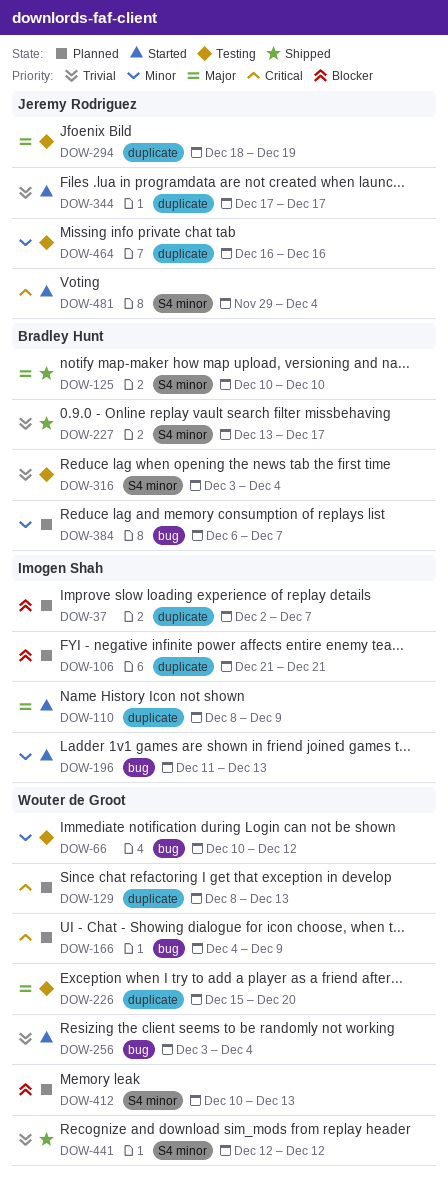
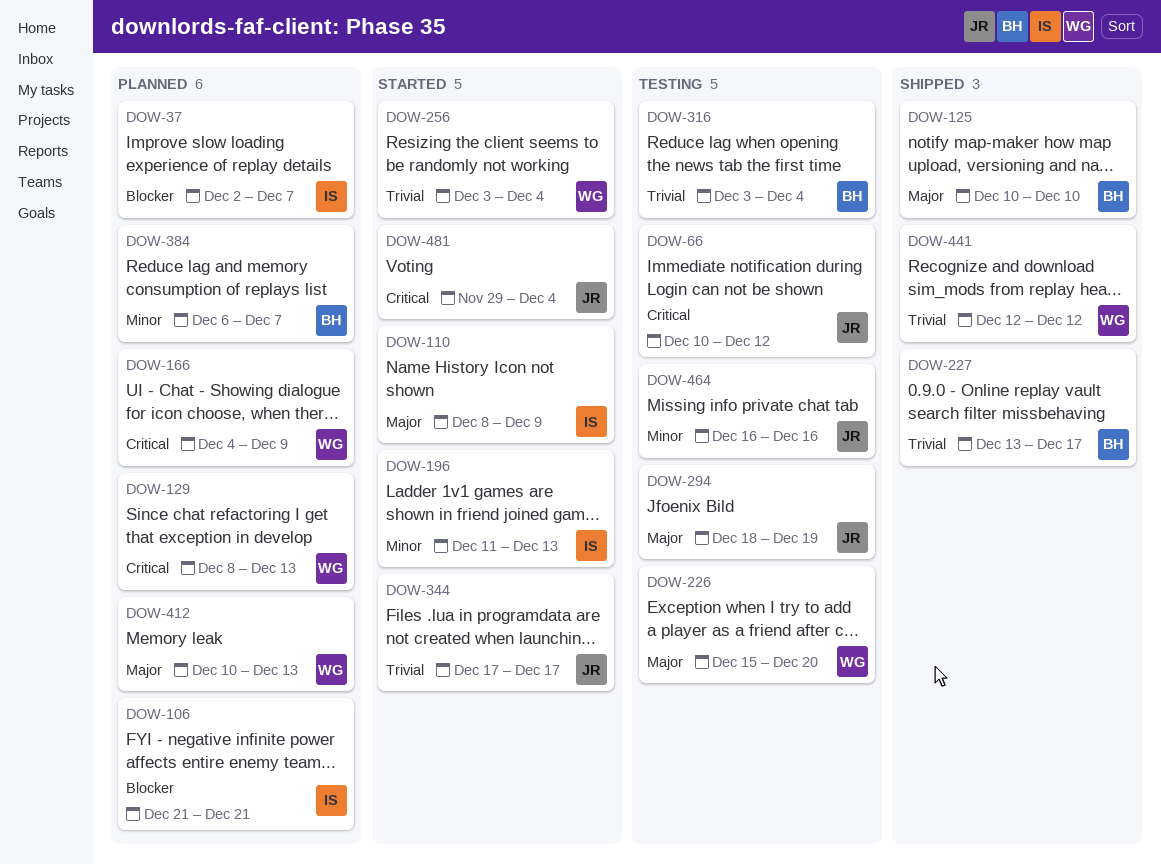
DOW-66, owner: Wouter de Groot -> Jeremy Rodriguez
DOW-66, priority: Minor -> Critical
DOW-412, priority: Blocker -> Major

